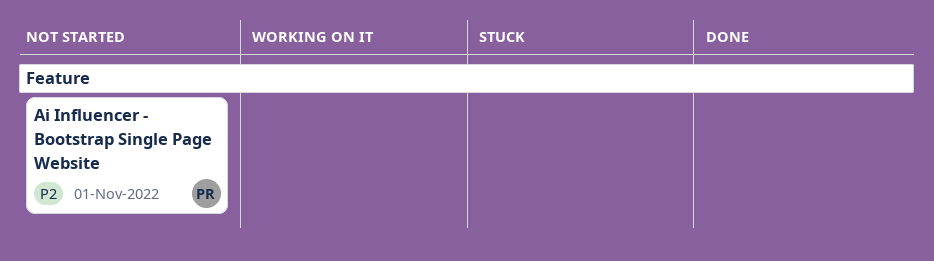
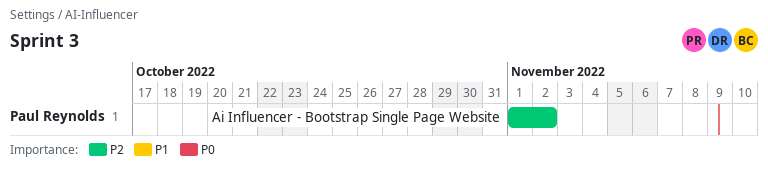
Ai Influencer - Bootstrap Single Page Website, due: Nov 1 -> Nov 2

